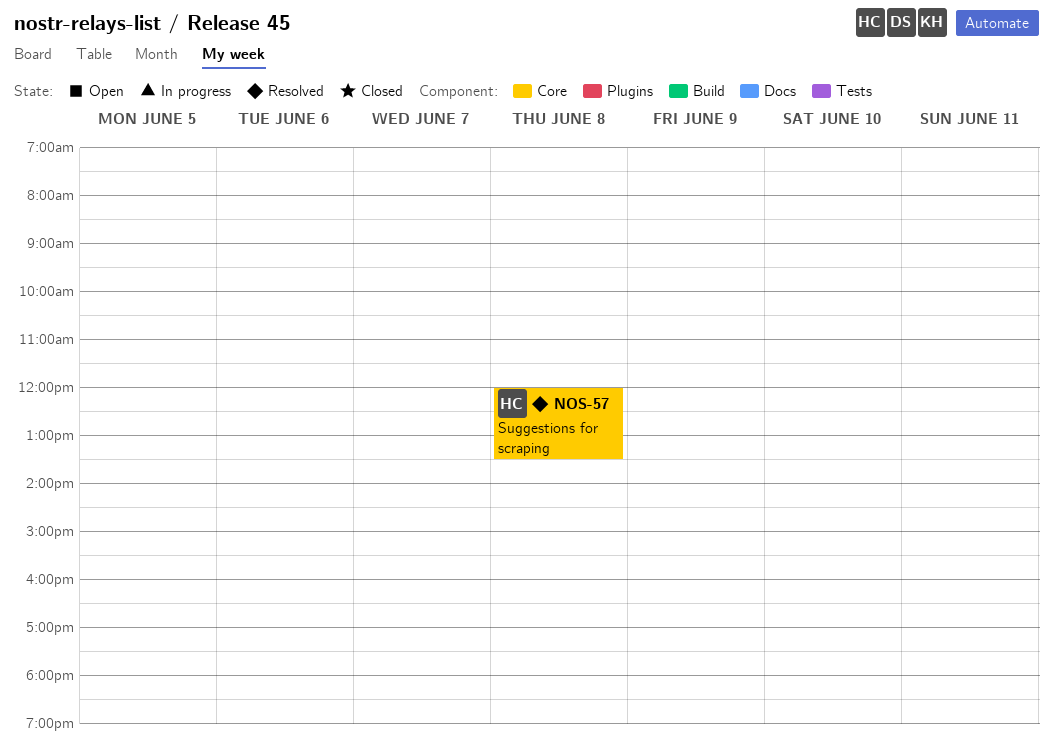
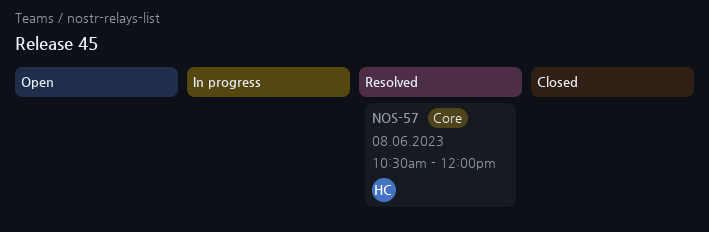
NOS-57, begins: 12:00 -> 10:30
NOS-57, ends: 13:30 -> 12:00

